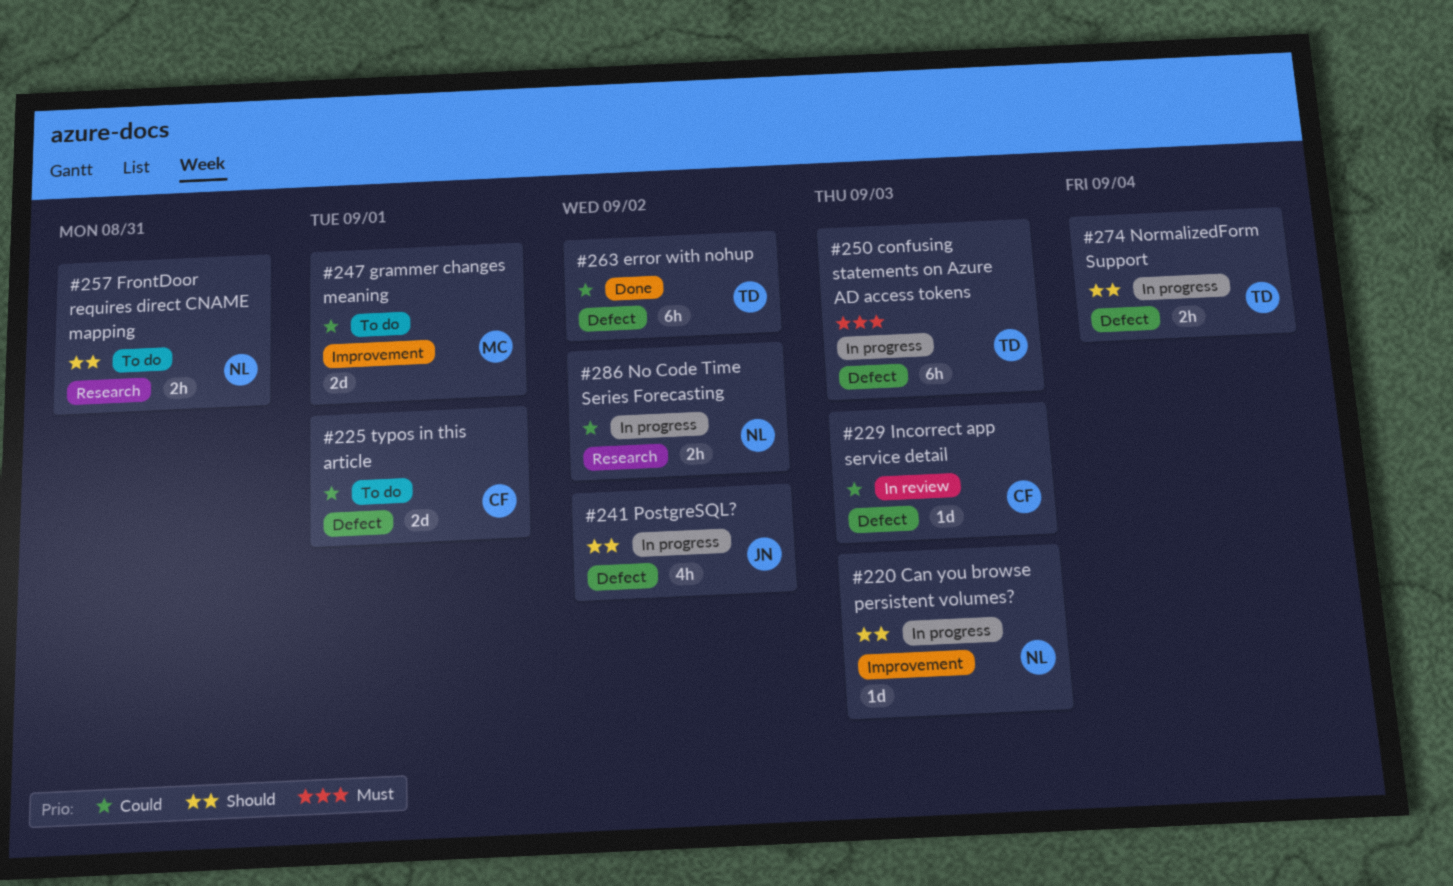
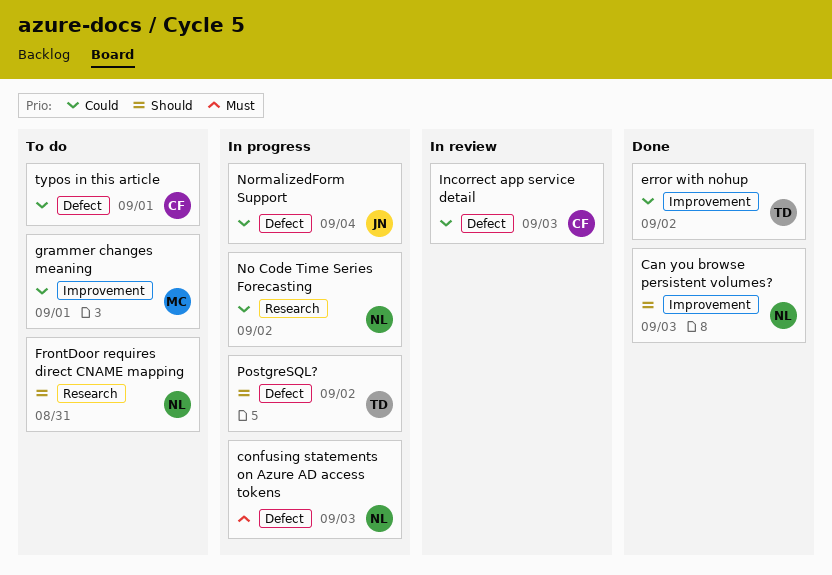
Can you browse persistent volumes?, status: In progress -> Done
confusing statements on Azure AD access tokens, owner: TD -> NL
error with nohup, label: Defect -> Improvement
NormalizedForm Support, owner: TD -> JN
NormalizedForm Support, priority: Should -> Could
PostgreSQL?, owner: JN -> TD

